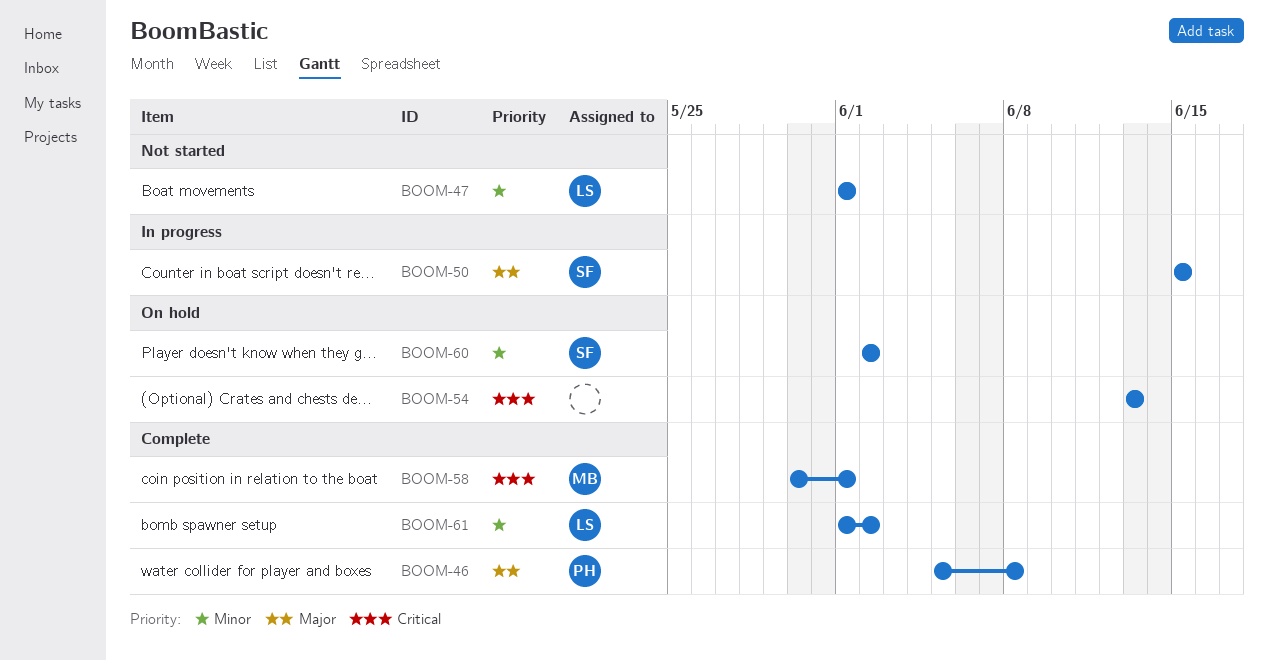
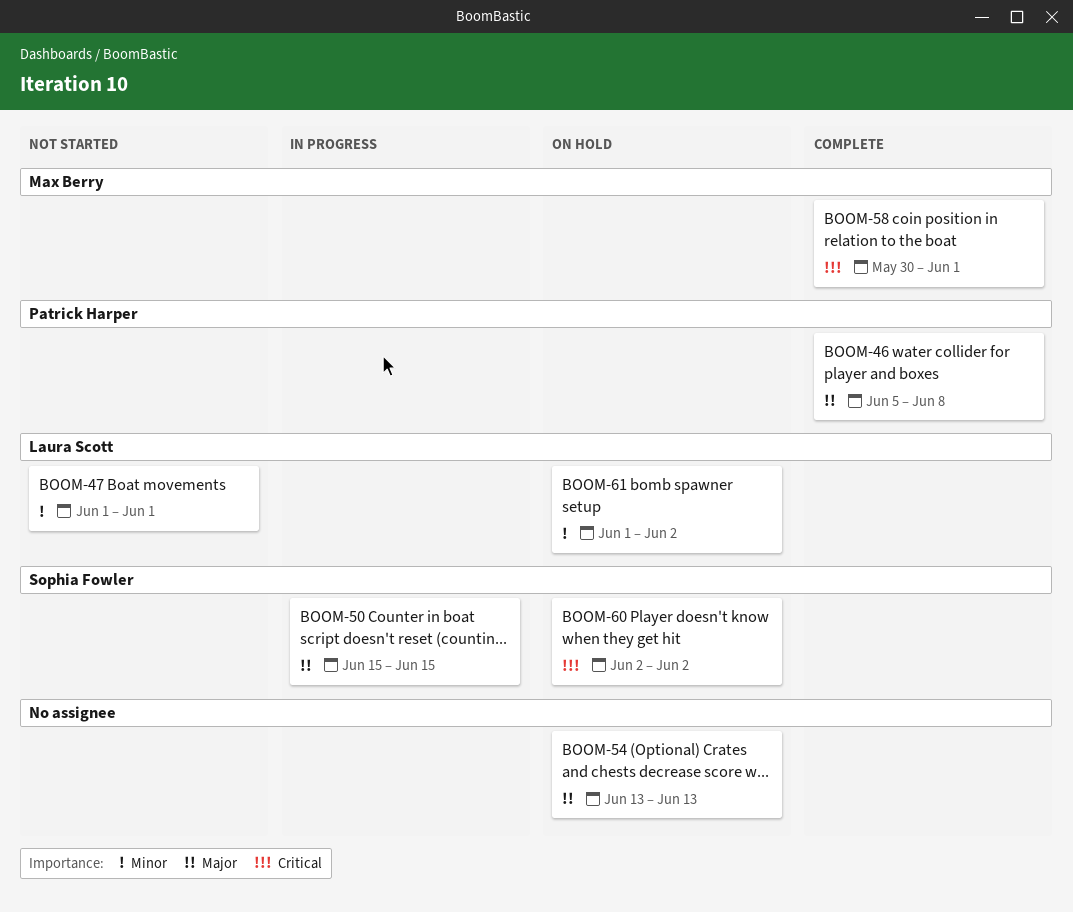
BOOM-54, priority: Critical -> Major
BOOM-60, priority: Minor -> Critical
BOOM-61, status: Complete -> On hold

